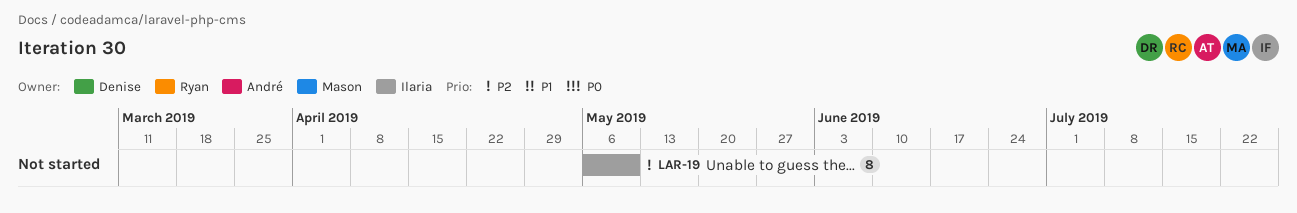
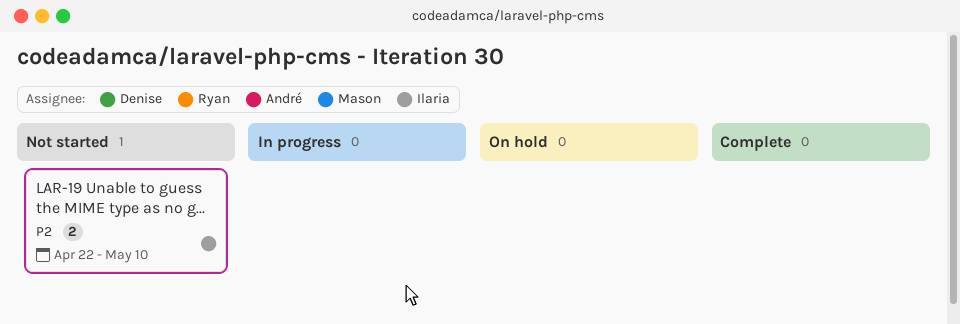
LAR-19, estimate: 8 -> 2
LAR-19, start: May 6 -> Apr 22

